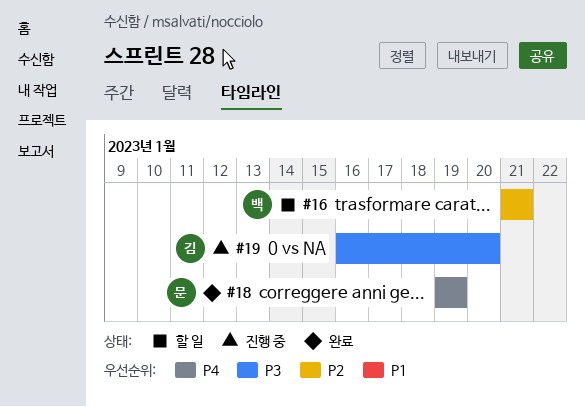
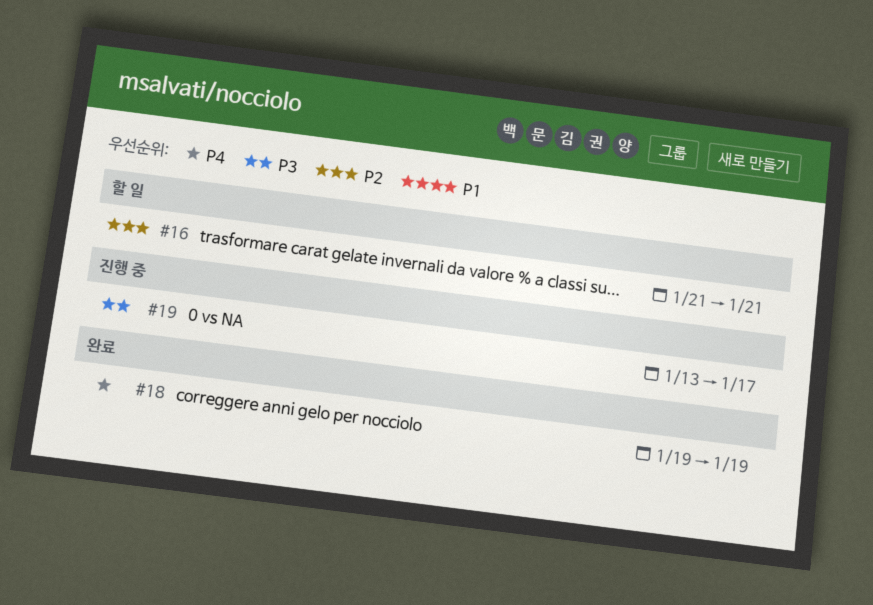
#19, start: Jan 16 -> Jan 13
#19, due: Jan 20 -> Jan 17

